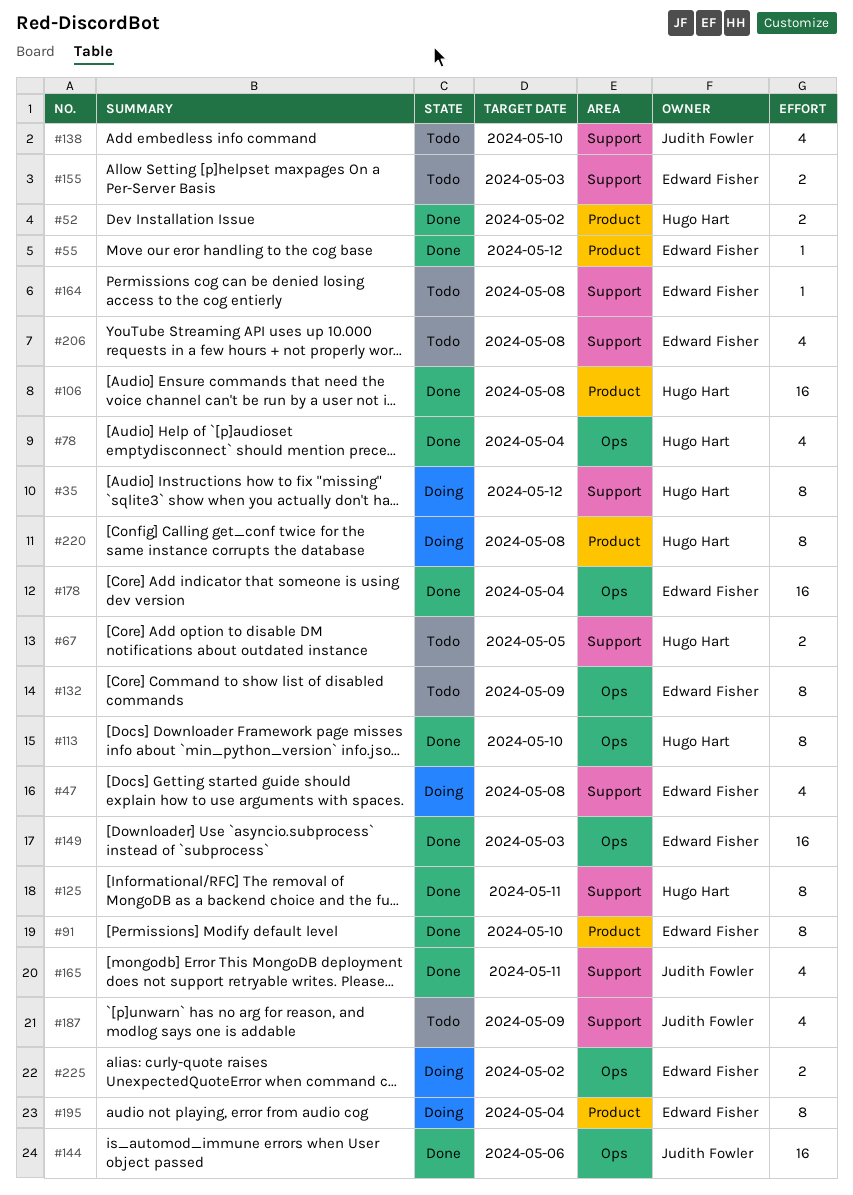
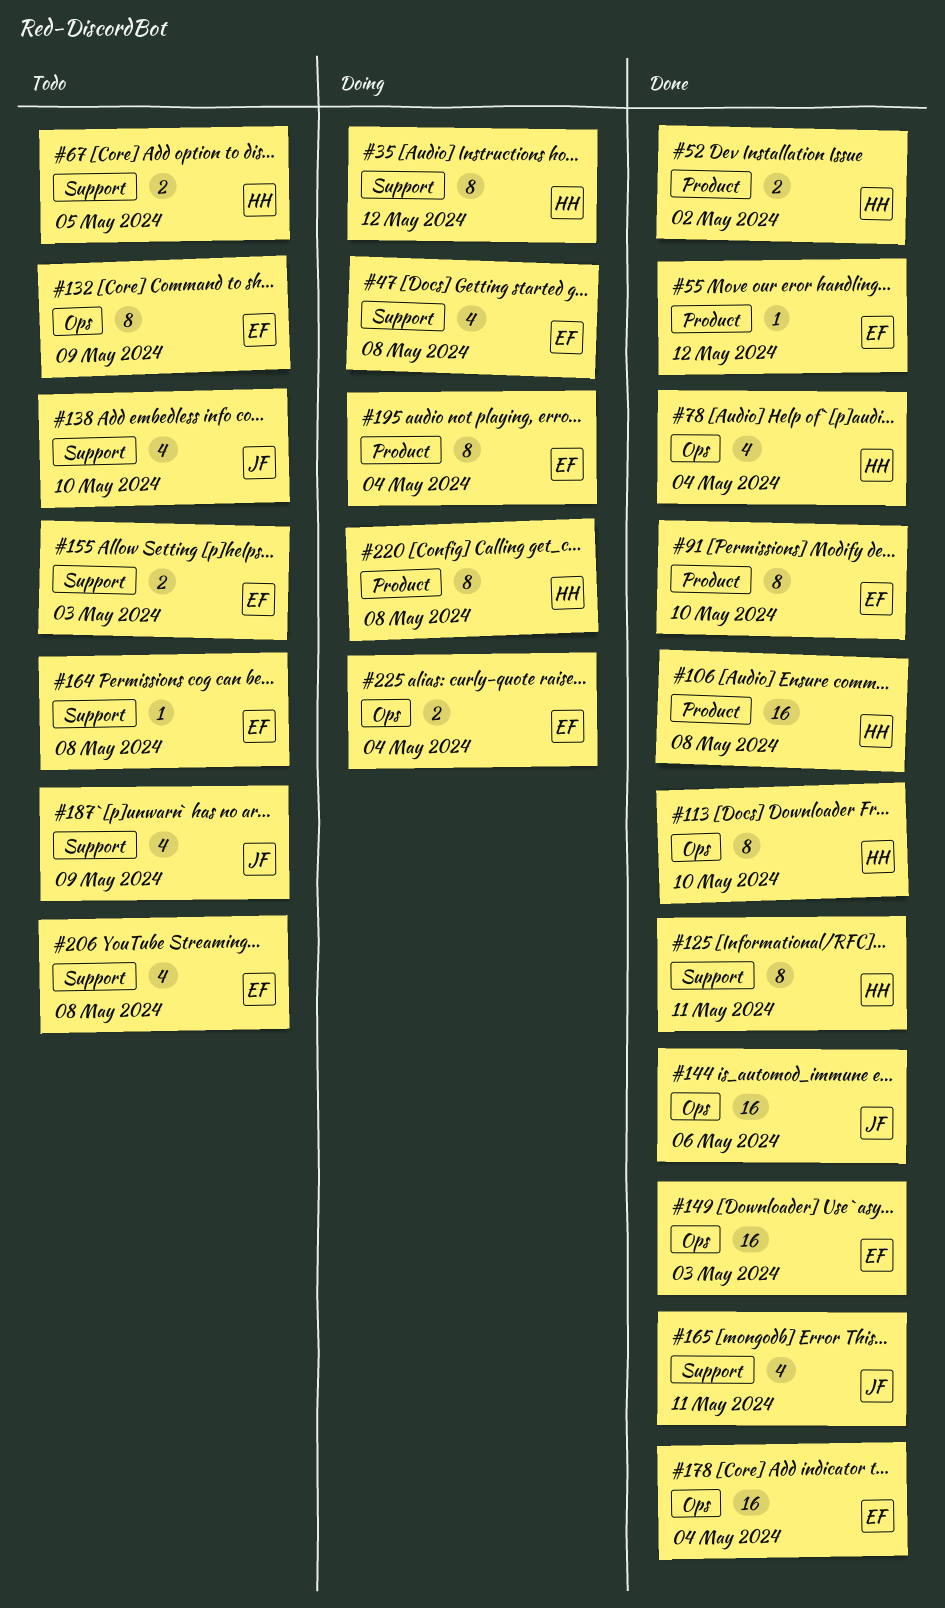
#225, due: May 2 -> May 4

